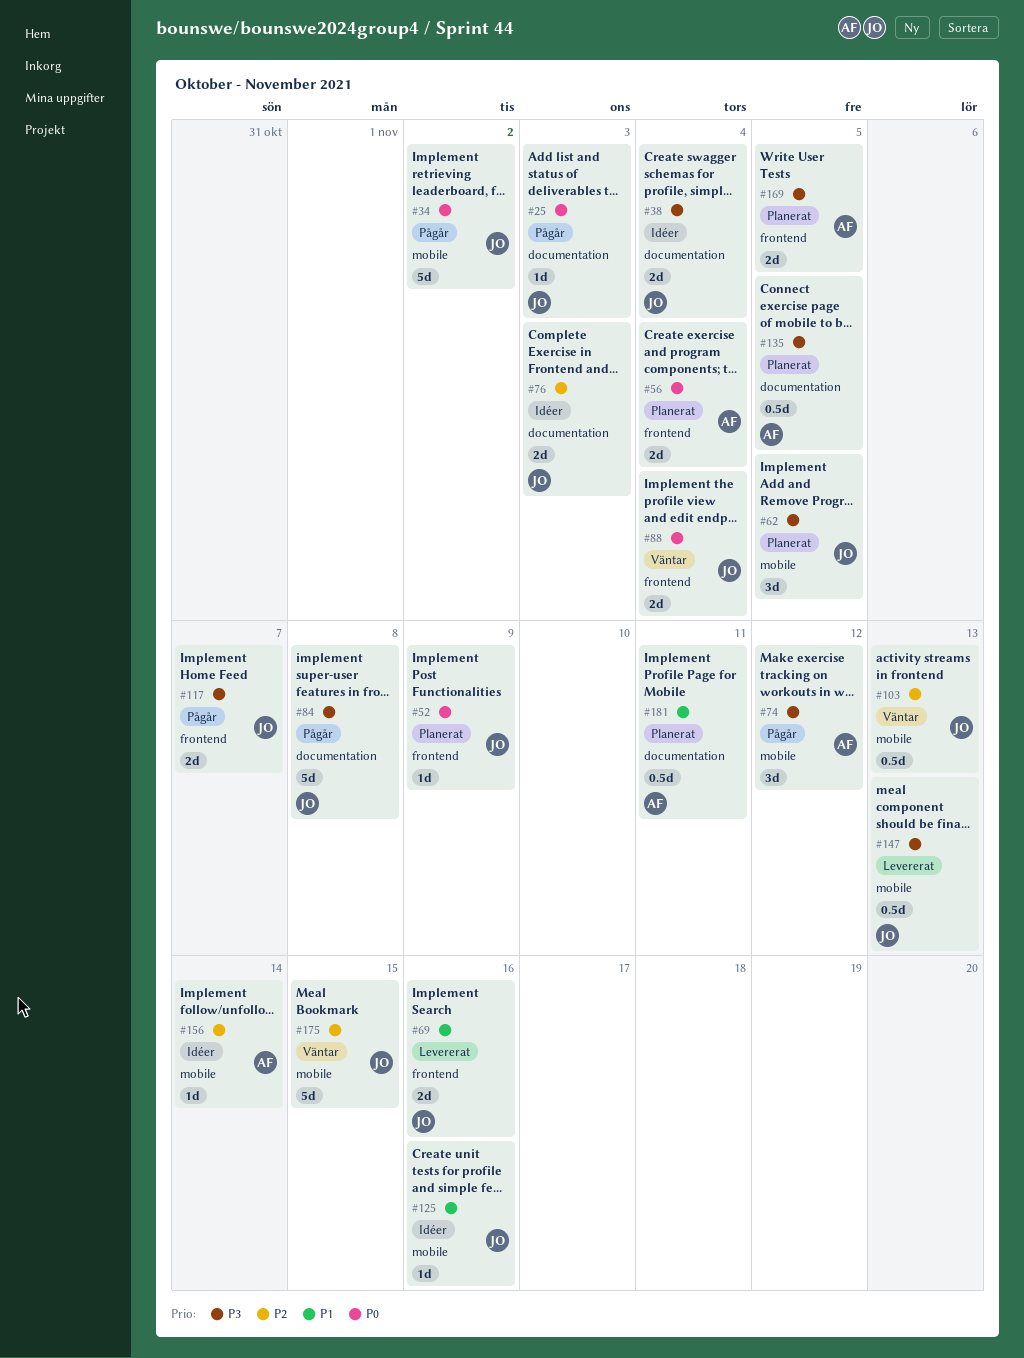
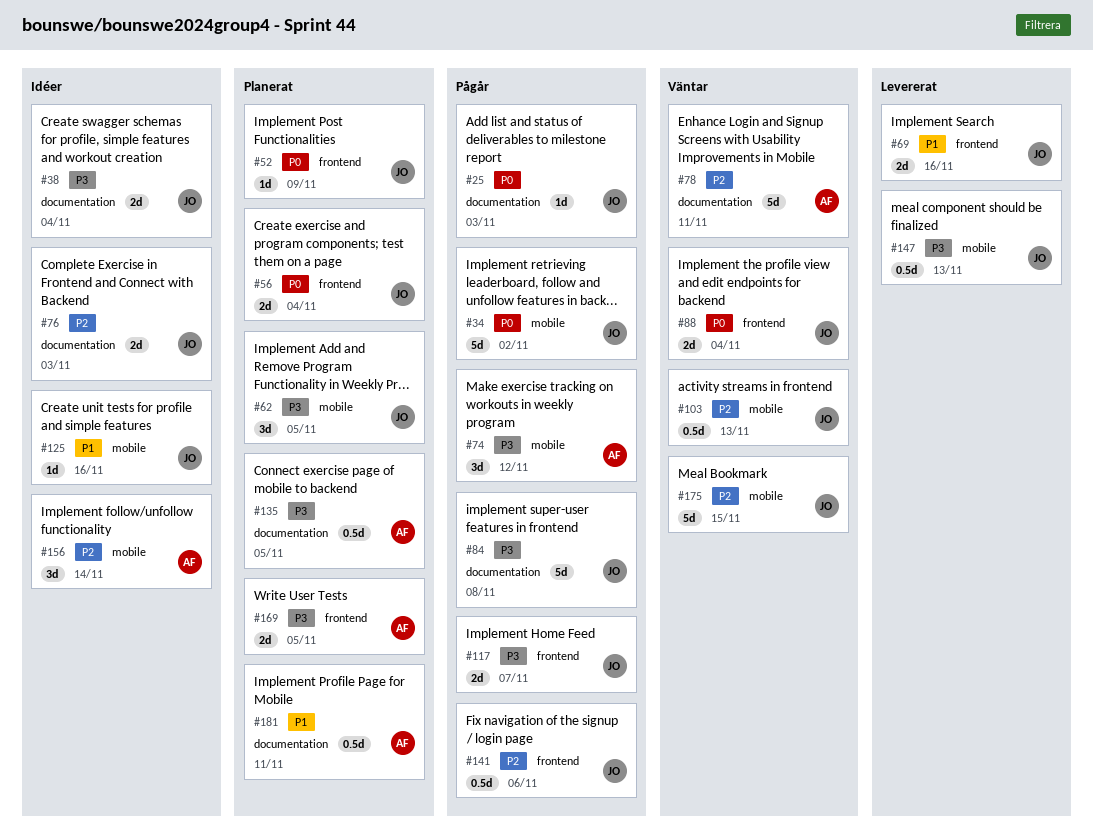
#56, owner: AF -> JO
#78: none -> present
#141: none -> present
#156, estimate: 1d -> 3d

